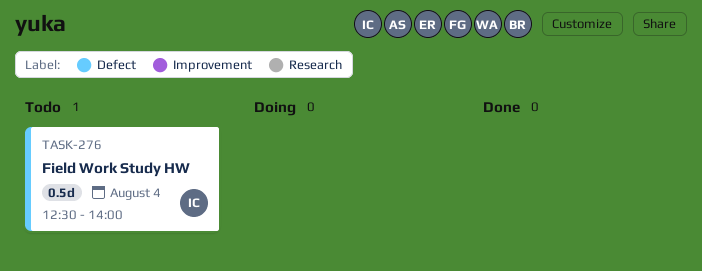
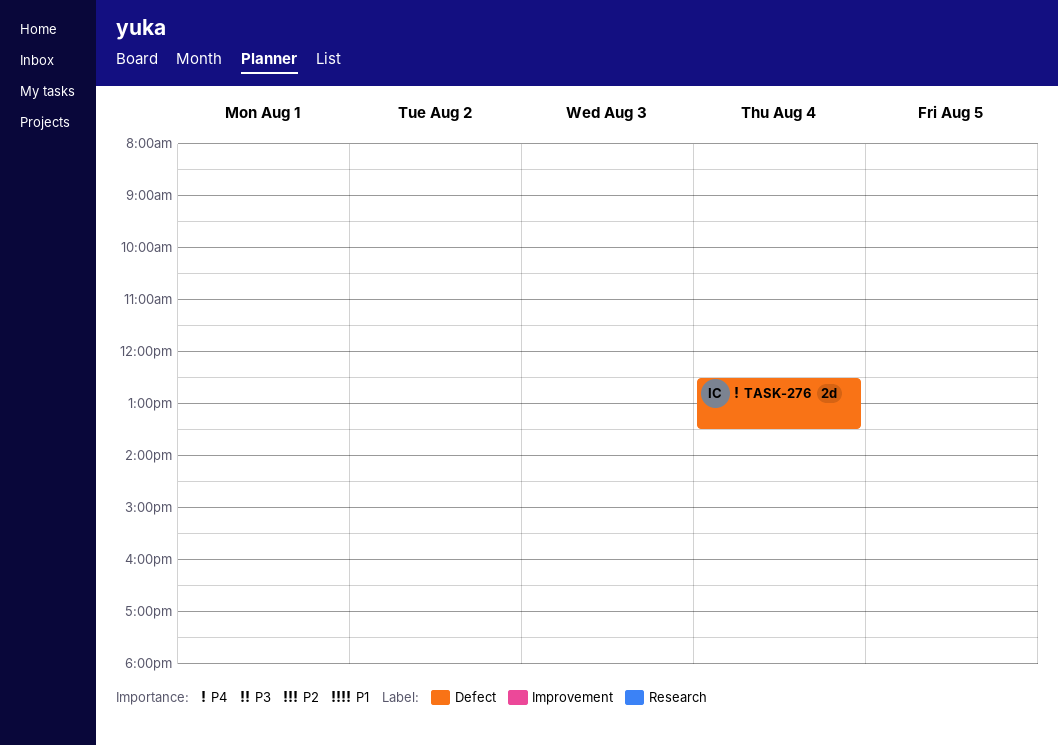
TASK-276, estimate: 0.5d -> 2d
TASK-276, ends: 14:00 -> 13:30

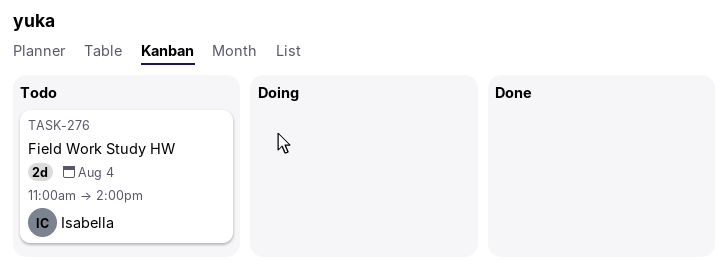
TASK-276, begins: 12:30 -> 11:00
TASK-276, ends: 13:30 -> 14:00

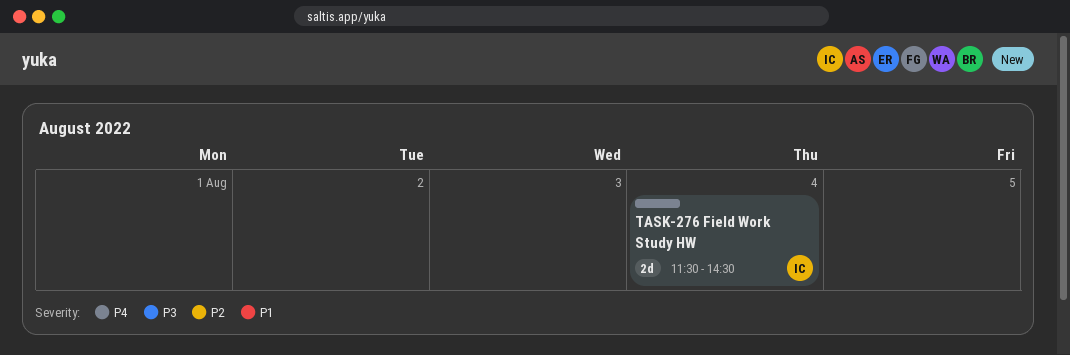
TASK-276, begins: 11:00 -> 11:30
TASK-276, ends: 14:00 -> 14:30

